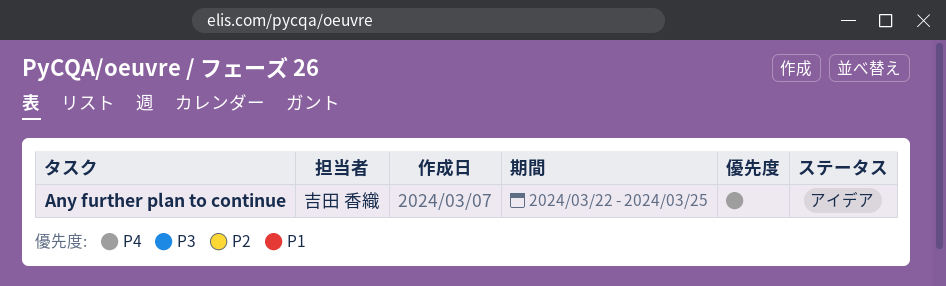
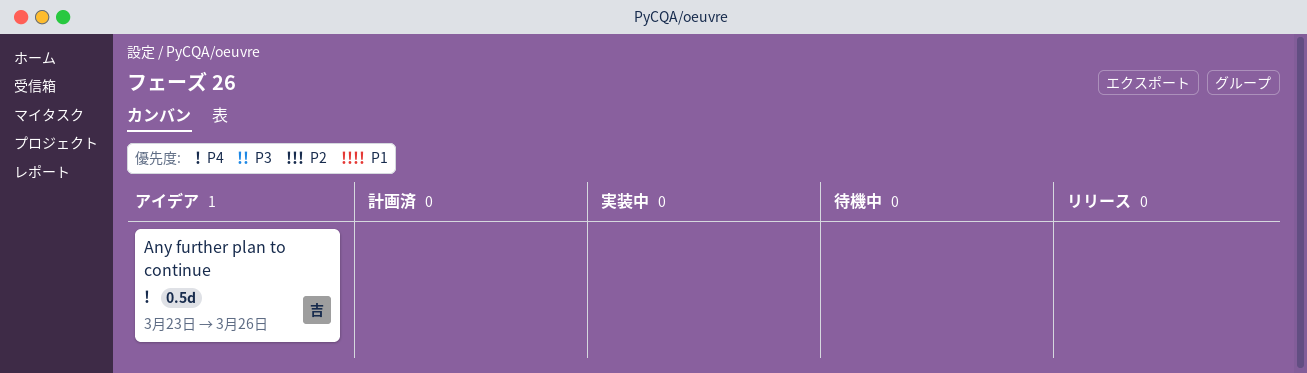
Any further plan to continue, start: Mar 22 -> Mar 23
Any further plan to continue, due: Mar 25 -> Mar 26

